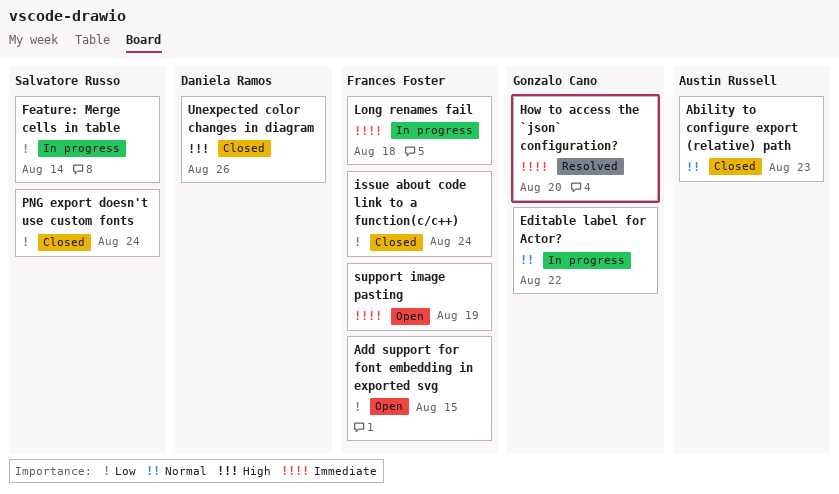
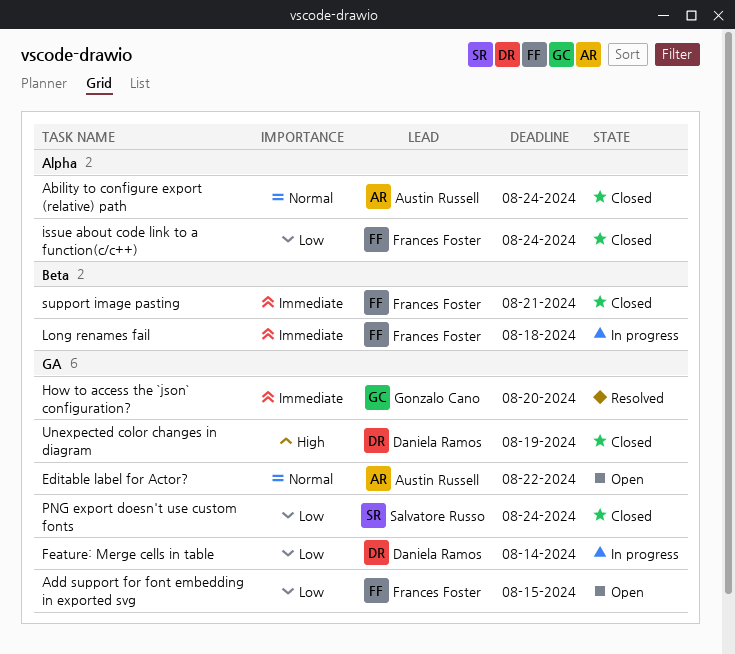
Ability to configure export (relative) path, due: Aug 23 -> Aug 24
Editable label for Actor?, status: In progress -> Open
Editable label for Actor?, owner: Gonzalo Cano -> Austin Russell
Feature: Merge cells in table, owner: Salvatore Russo -> Daniela Ramos
support image pasting, status: Open -> Closed
support image pasting, due: Aug 19 -> Aug 21
Unexpected color changes in diagram, due: Aug 26 -> Aug 19

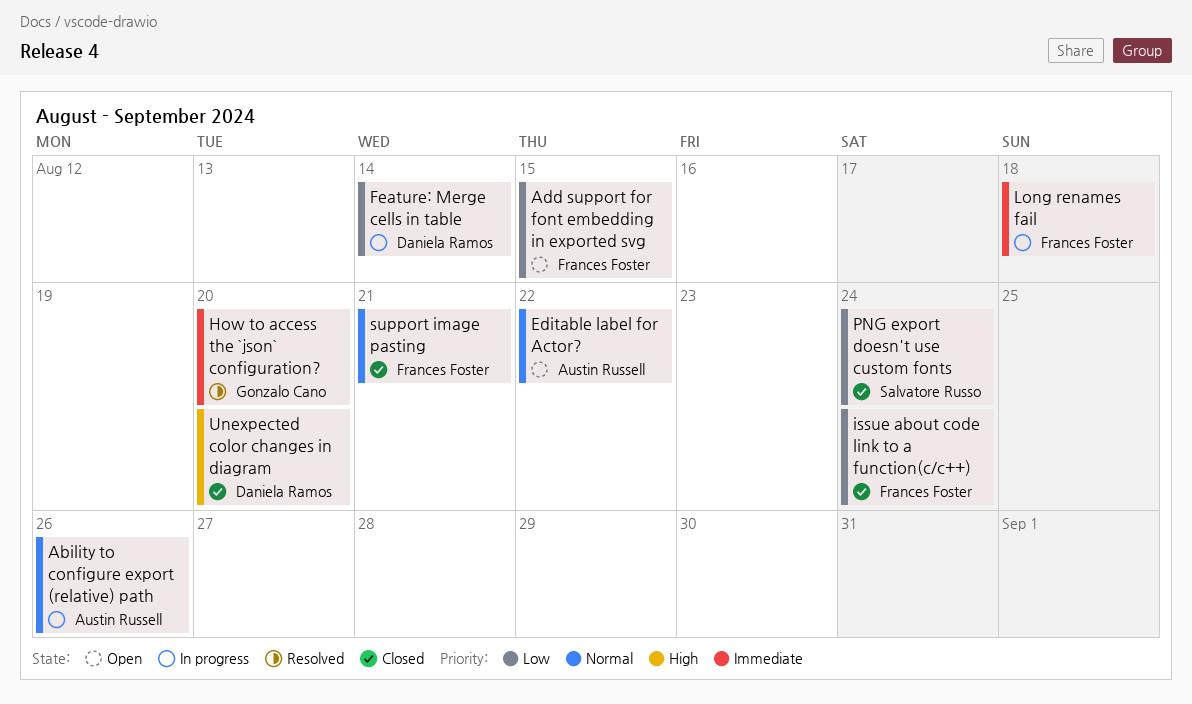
Ability to configure export (relative) path, status: Closed -> In progress
Ability to configure export (relative) path, due: Aug 24 -> Aug 26
support image pasting, priority: Immediate -> Normal
Unexpected color changes in diagram, due: Aug 19 -> Aug 20

